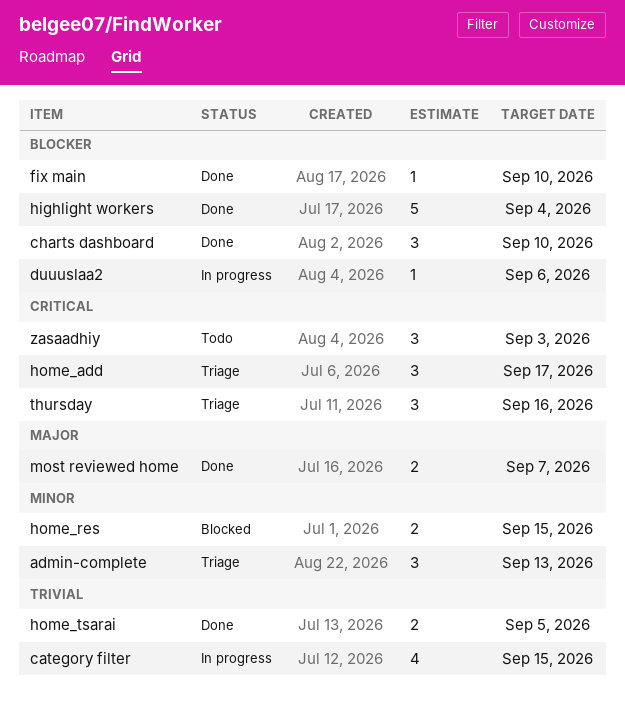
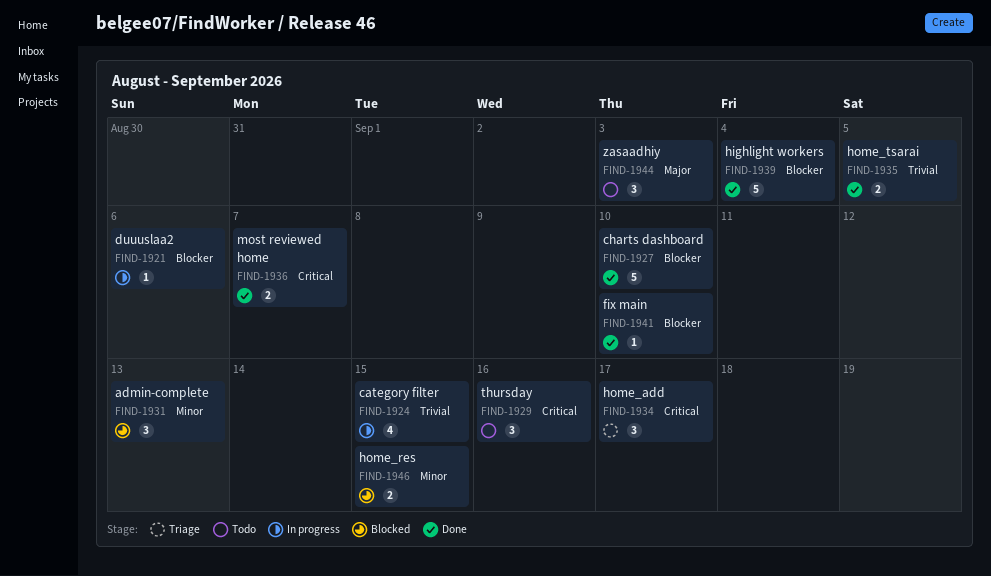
admin-complete, status: Triage -> Blocked
charts dashboard, estimate: 3 -> 5
most reviewed home, priority: Major -> Critical
thursday, status: Triage -> Todo
zasaadhiy, priority: Critical -> Major

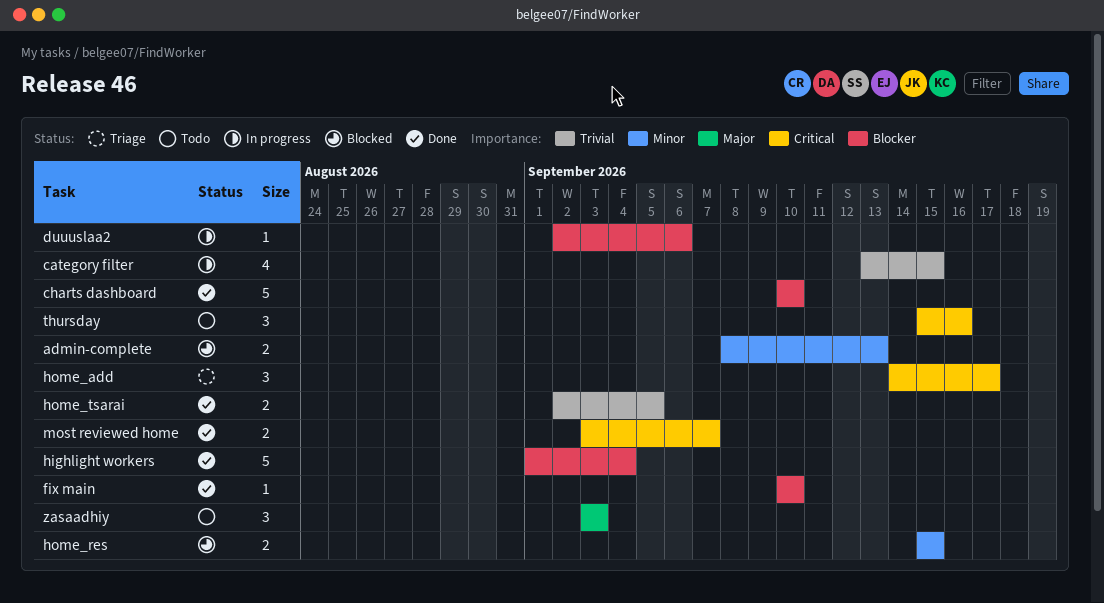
admin-complete, estimate: 3 -> 2

